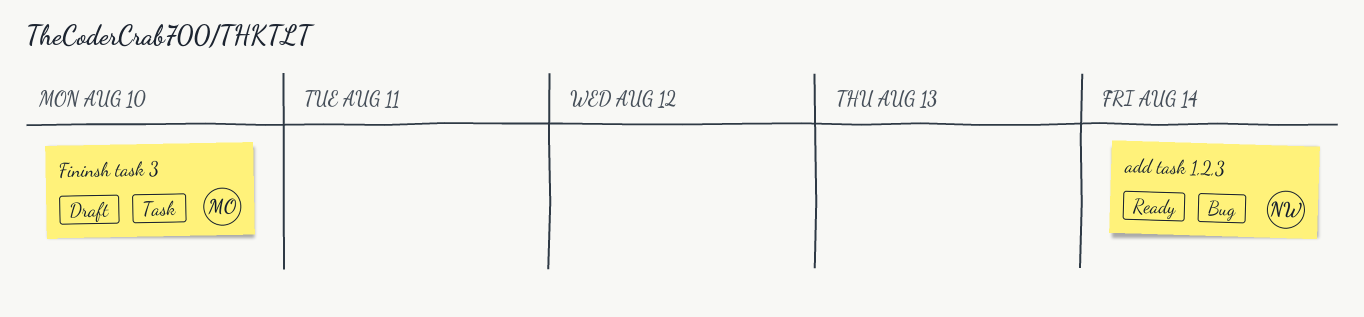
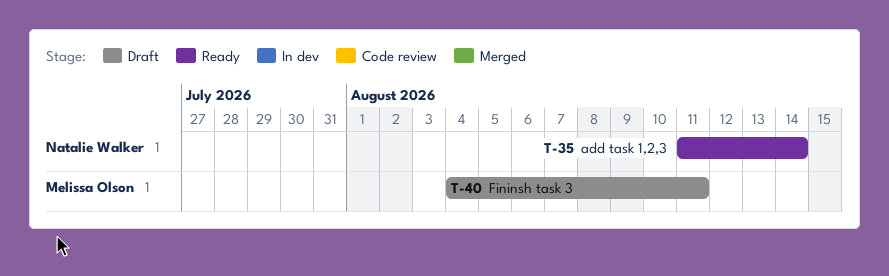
Fininsh task 3, due: Aug 10 -> Aug 11

